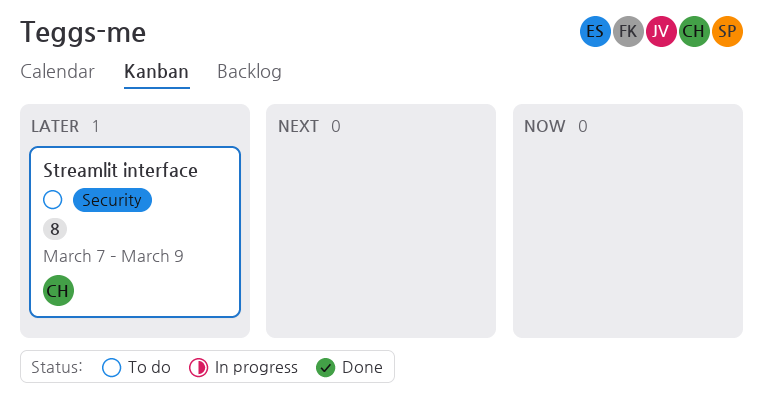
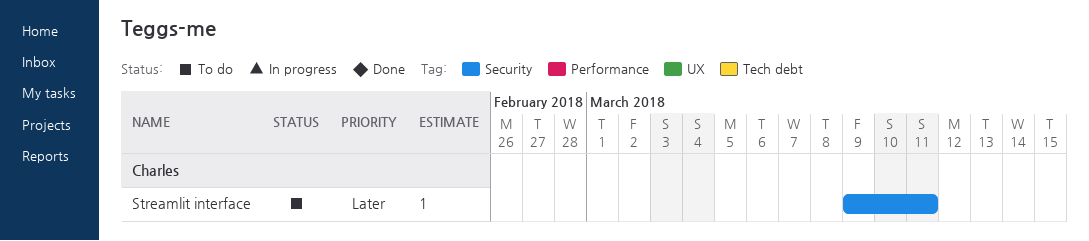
Streamlit interface, estimate: 8 -> 1
Streamlit interface, start: Mar 7 -> Mar 9
Streamlit interface, due: Mar 9 -> Mar 11

